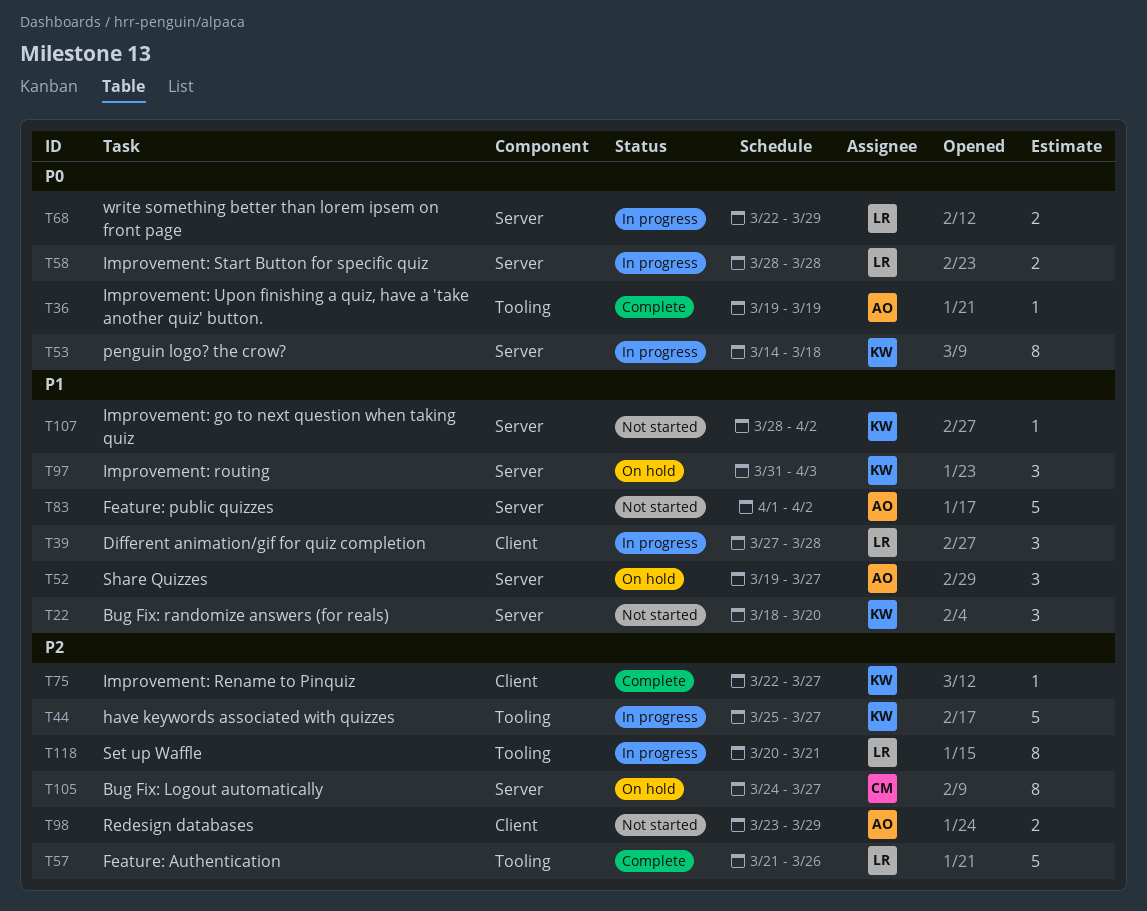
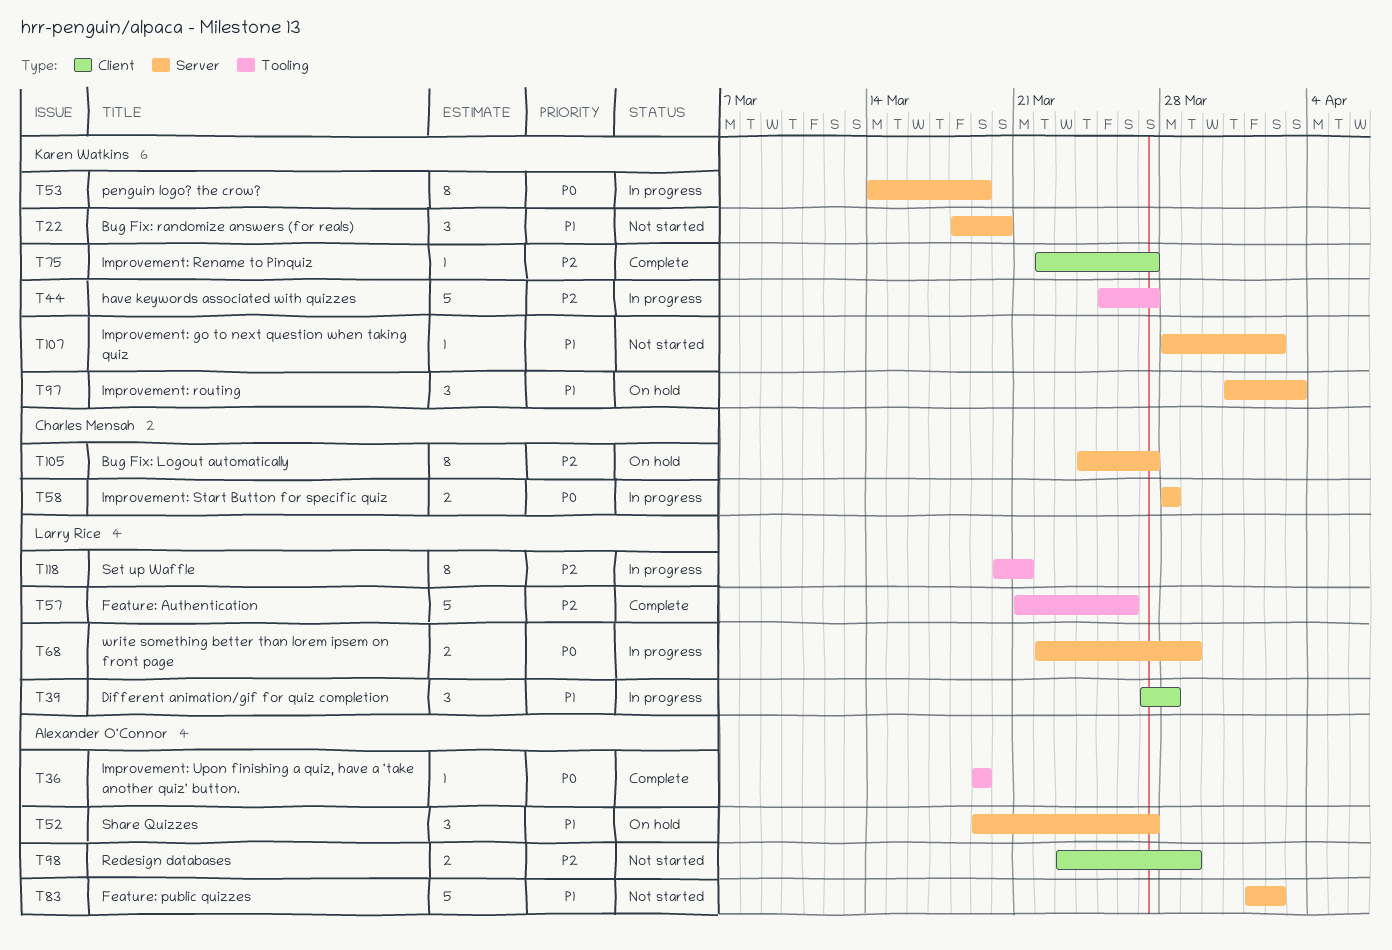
T53, due: Mar 18 -> Mar 19
T58, owner: Larry Rice -> Charles Mensah

